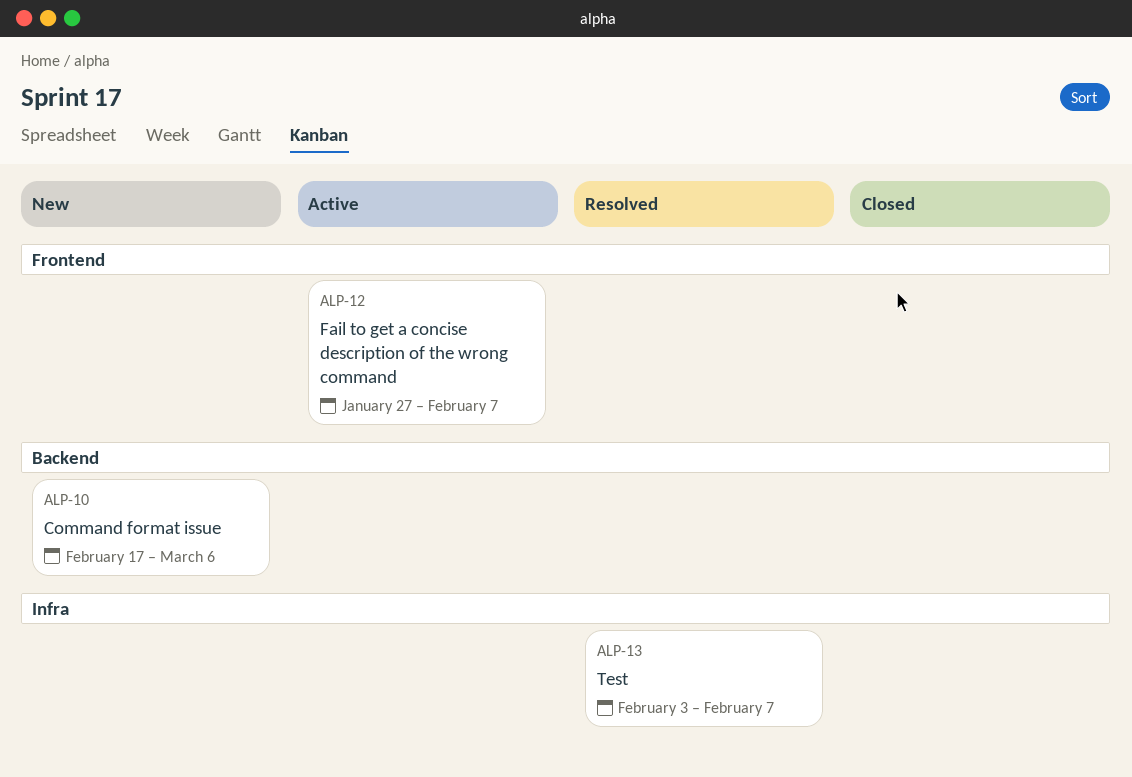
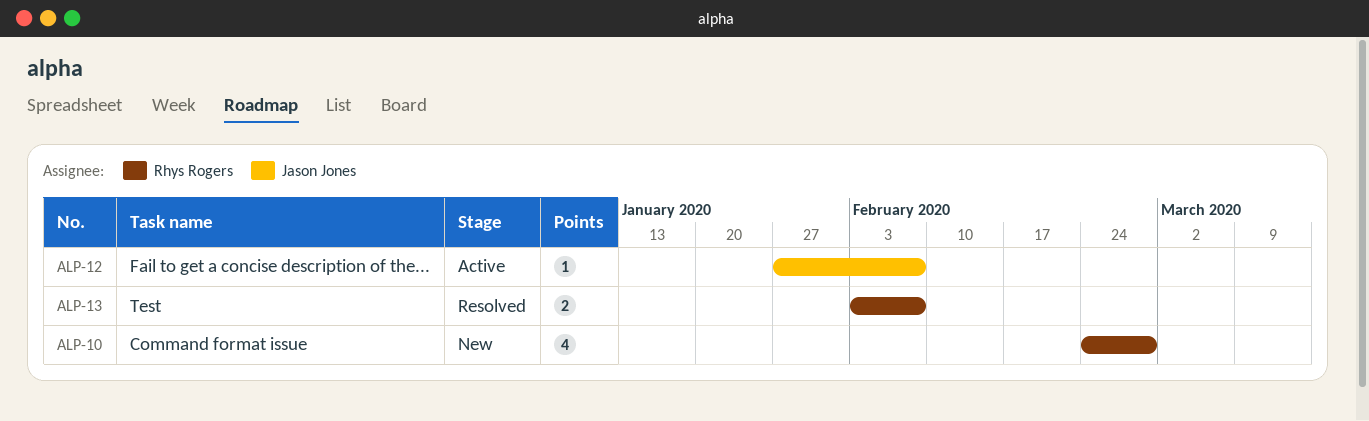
ALP-10, start: Feb 17 -> Feb 24
ALP-10, due: Mar 6 -> Feb 28

